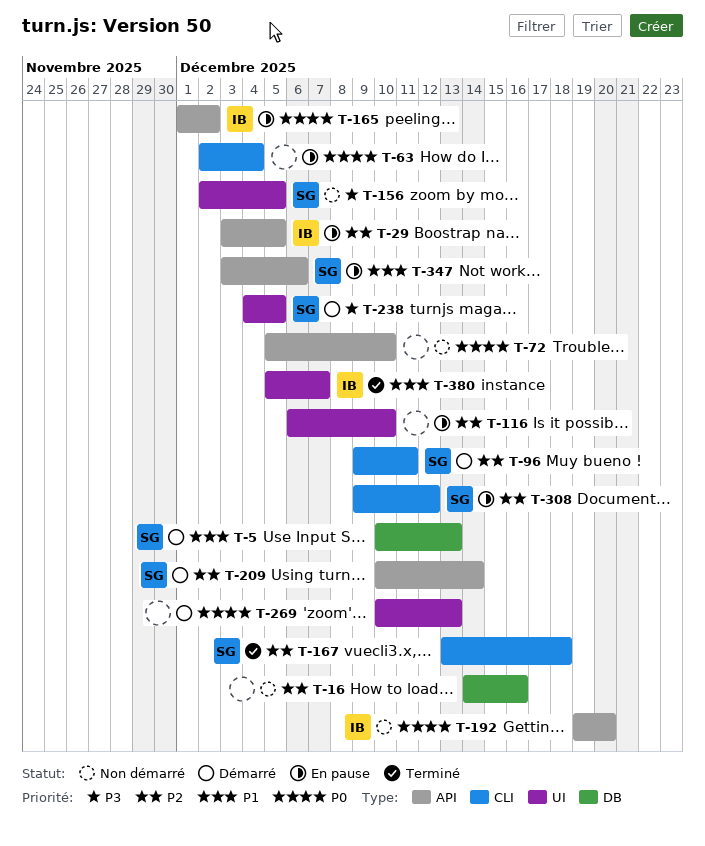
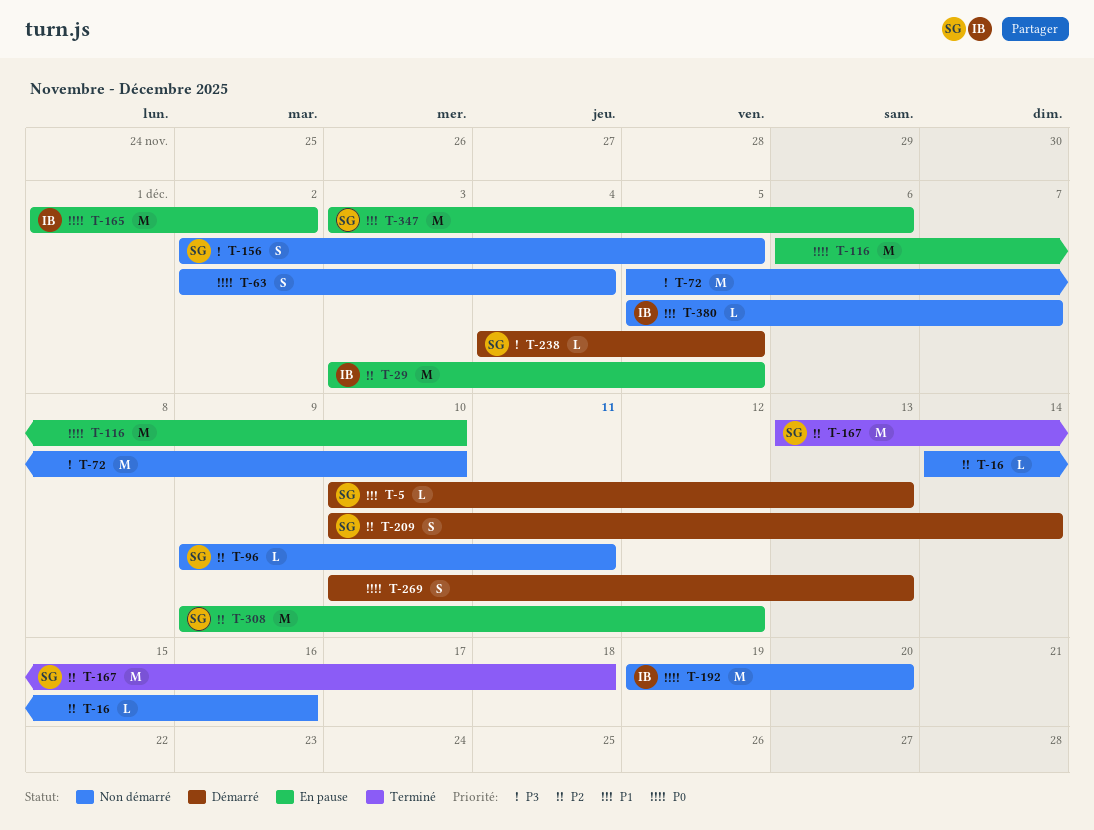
T-63, status: En pause -> Non démarré
T-72, priority: P0 -> P3
T-96, status: Démarré -> Non démarré
T-116, priority: P2 -> P0
T-380, status: Terminé -> Non démarré

